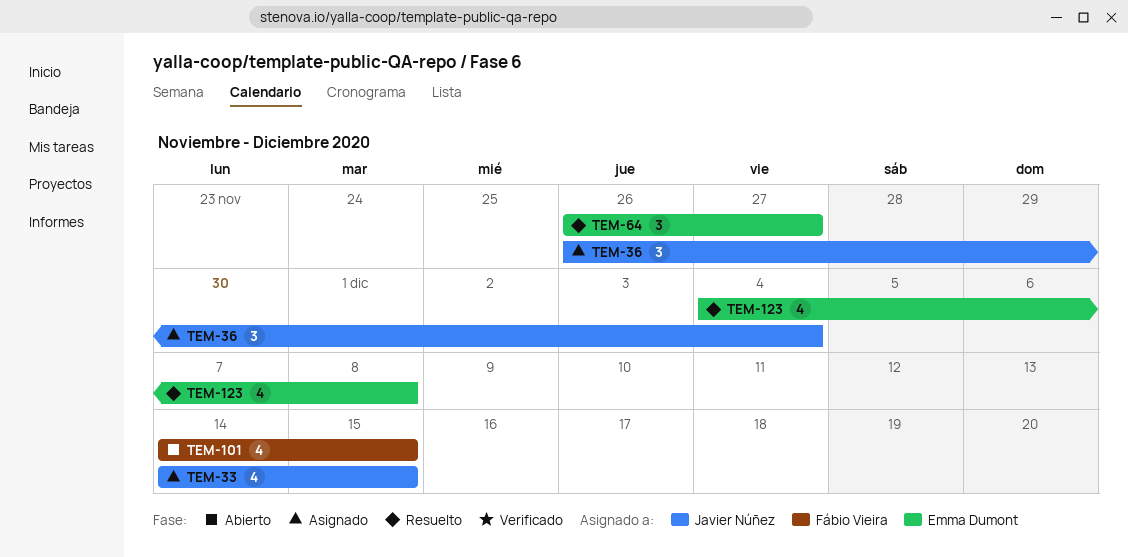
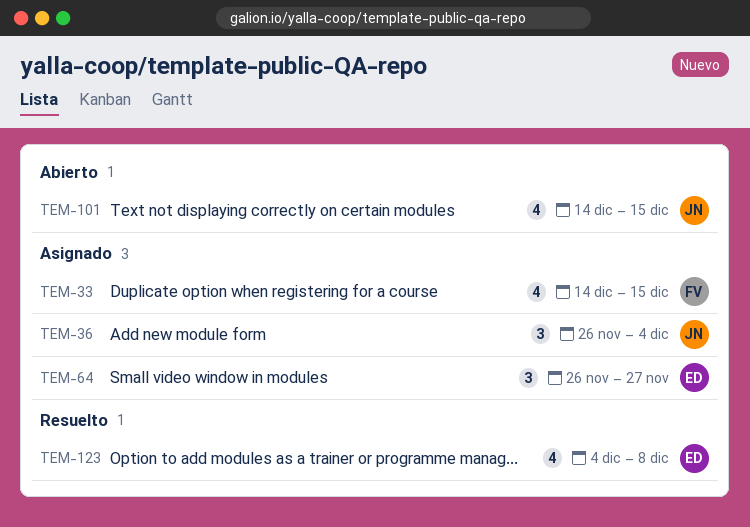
TEM-33, owner: Javier Núñez -> Fábio Vieira
TEM-64, status: Resuelto -> Asignado
TEM-101, owner: Fábio Vieira -> Javier Núñez

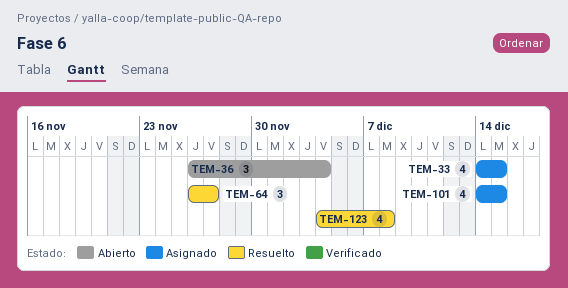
TEM-36, status: Asignado -> Abierto
TEM-64, status: Asignado -> Resuelto
TEM-101, status: Abierto -> Asignado

